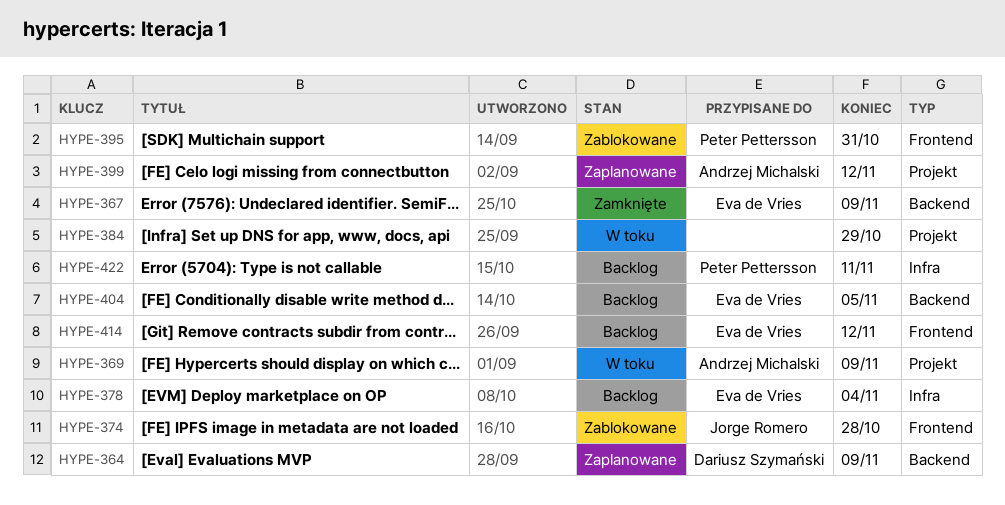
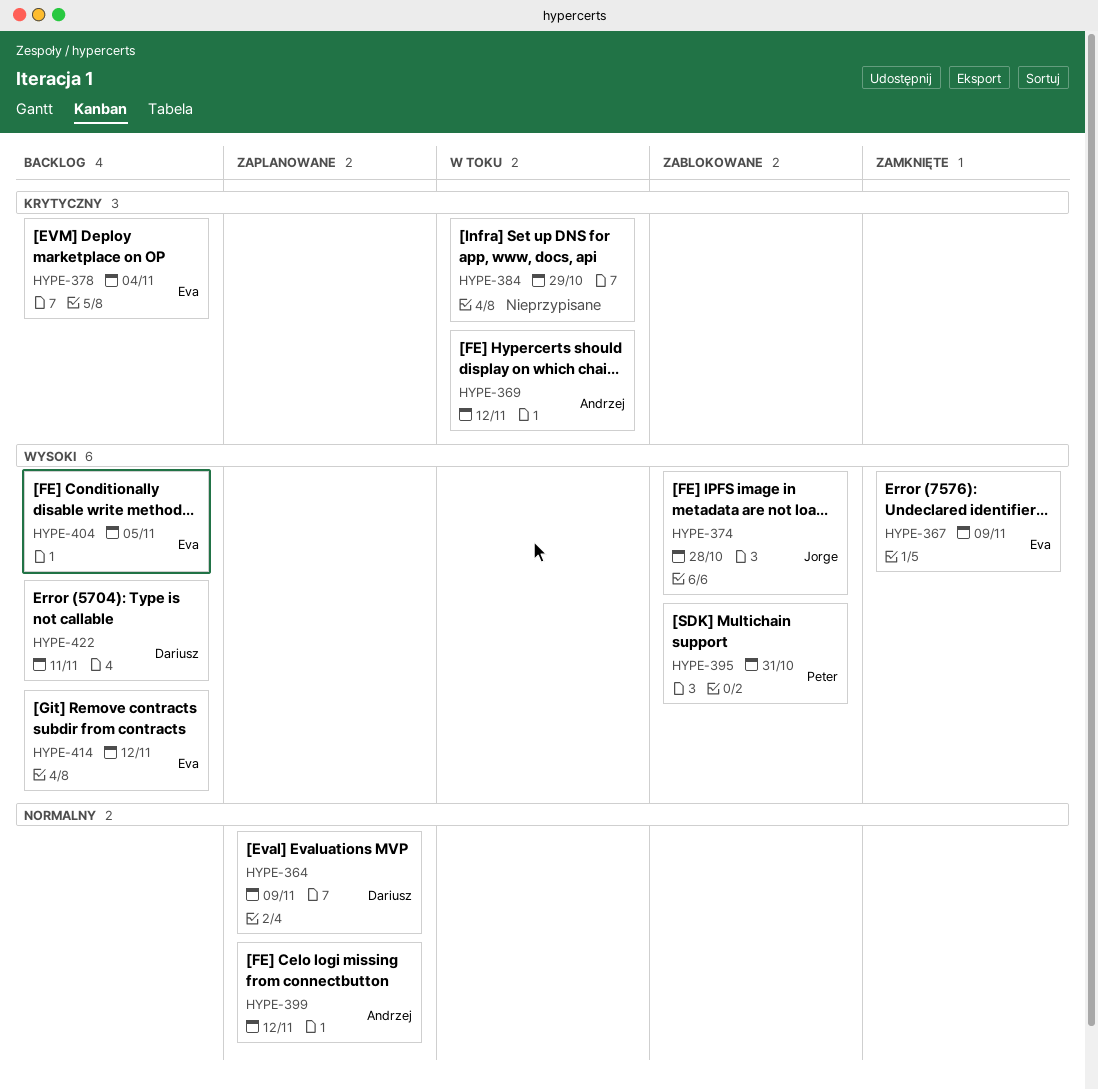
HYPE-369, due: Nov 9 -> Nov 12
HYPE-422, owner: Peter Pettersson -> Dariusz Szymański

